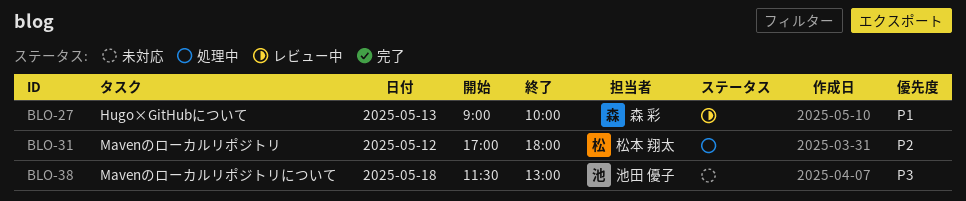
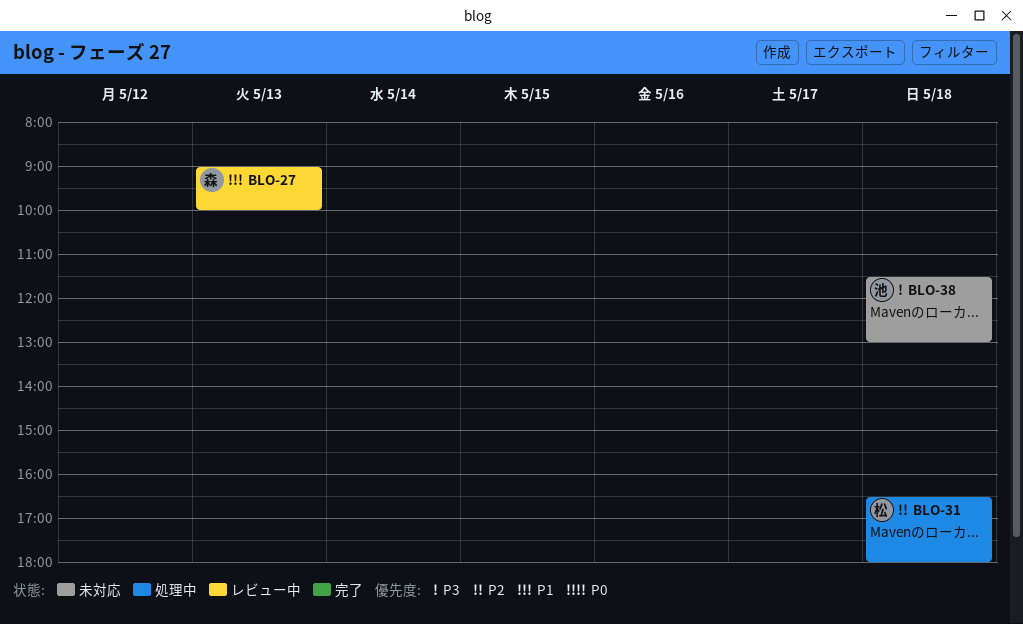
BLO-31, day: May 12 -> May 18
BLO-31, begins: 17:00 -> 16:30

